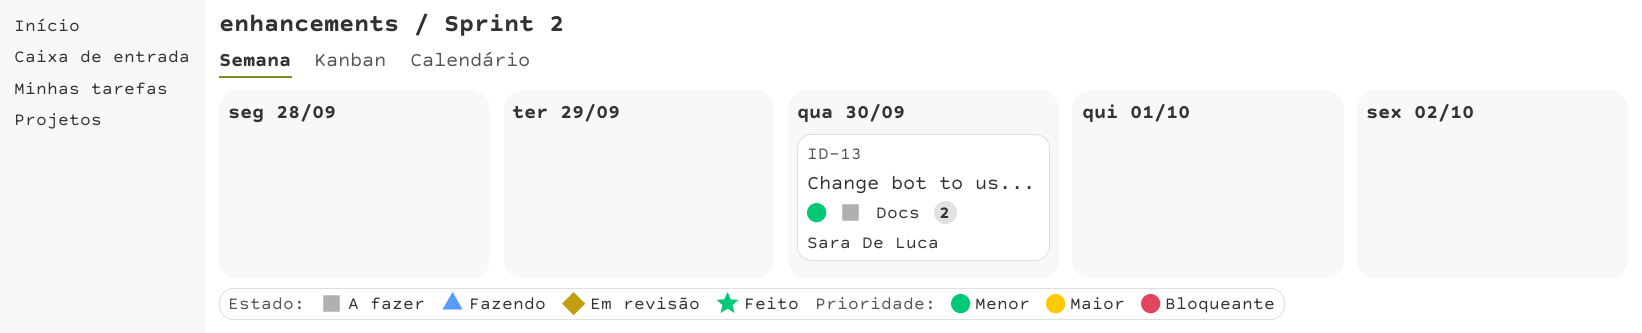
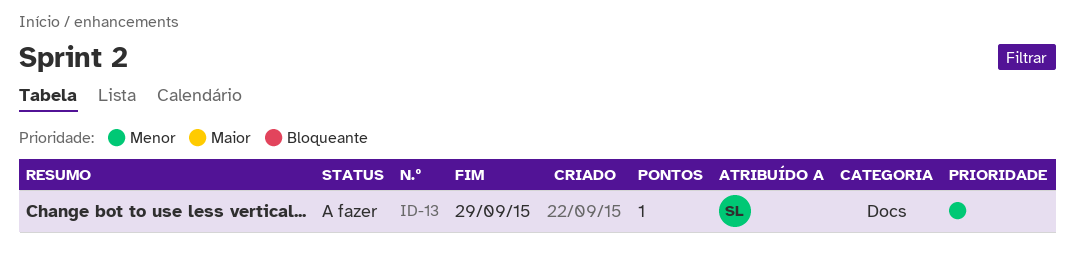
ID-13, estimate: 2 -> 1
ID-13, due: Sep 30 -> Sep 29

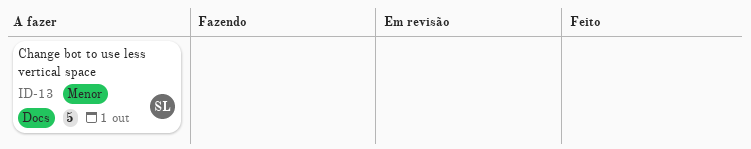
ID-13, estimate: 1 -> 5
ID-13, due: Sep 29 -> Oct 1

